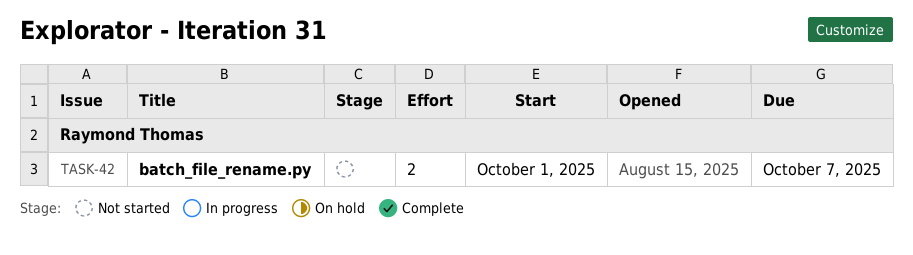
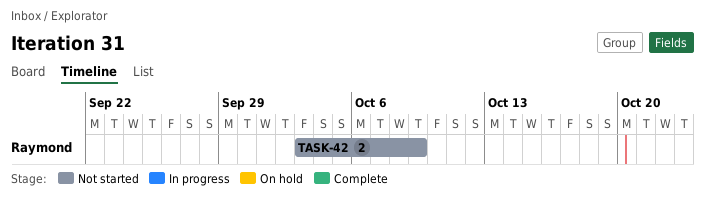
TASK-42, start: Oct 1 -> Oct 3
TASK-42, due: Oct 7 -> Oct 9

